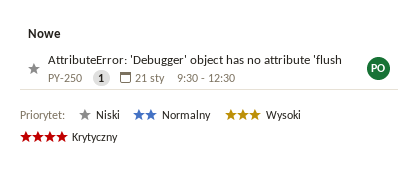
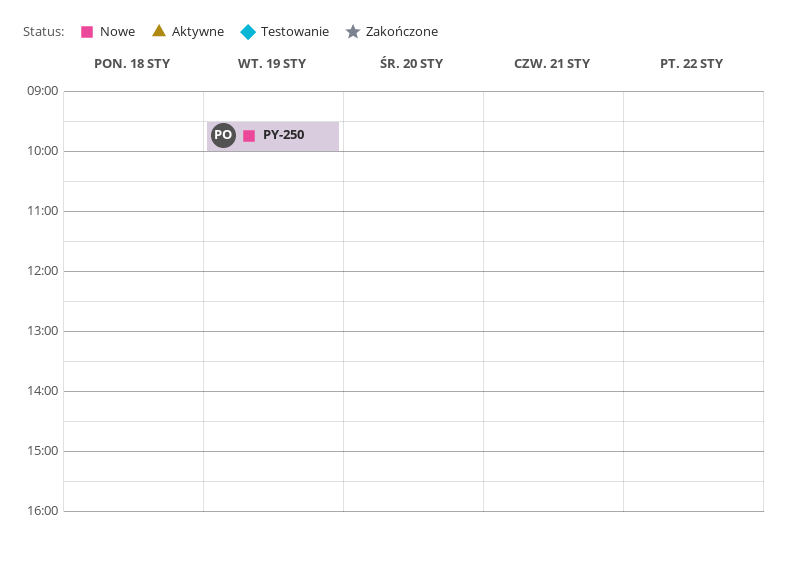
PY-250, day: Jan 21 -> Jan 19
PY-250, ends: 12:30 -> 10:00

